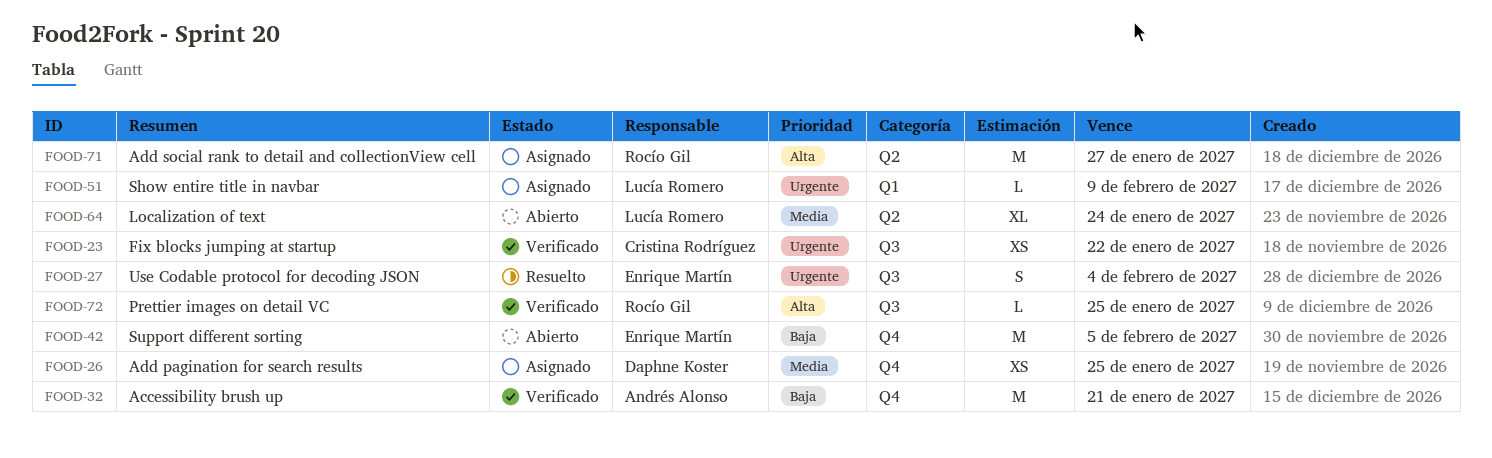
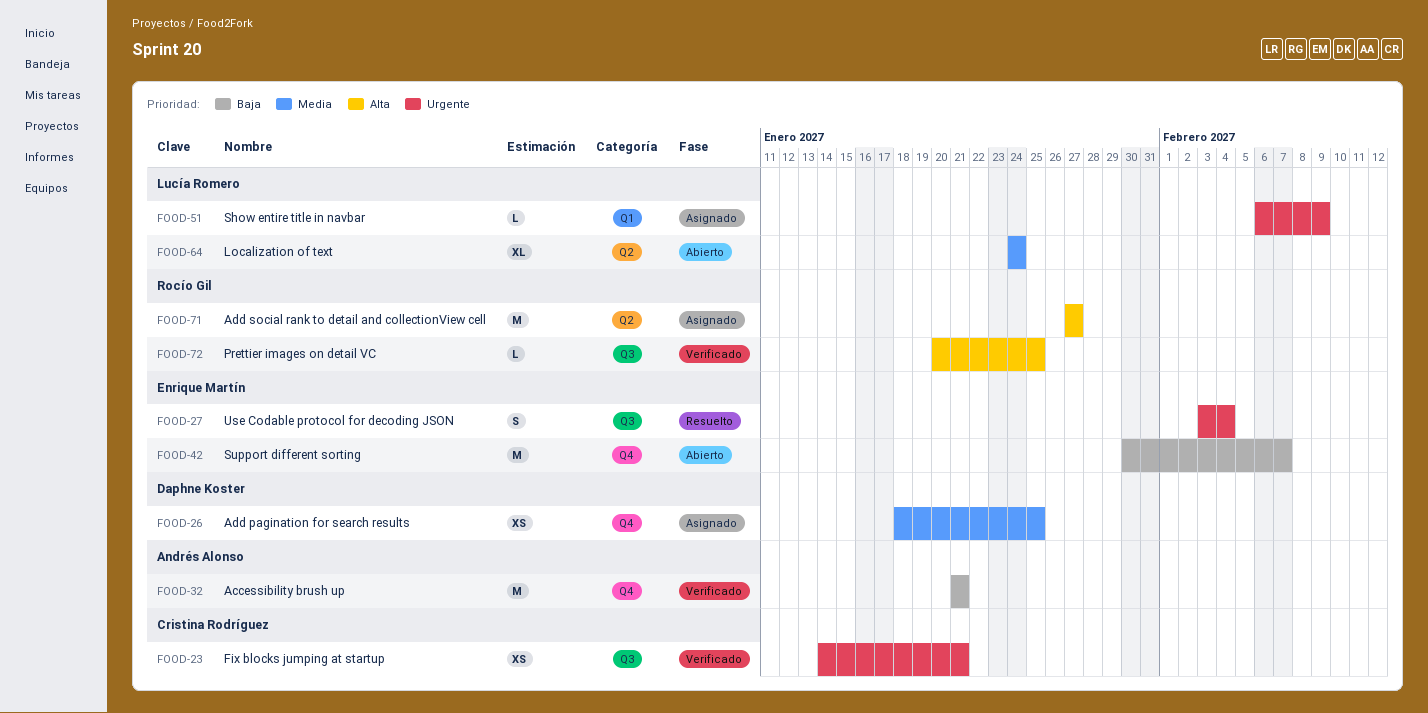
FOOD-23, due: Jan 22 -> Jan 21
FOOD-42, due: Feb 5 -> Feb 7

